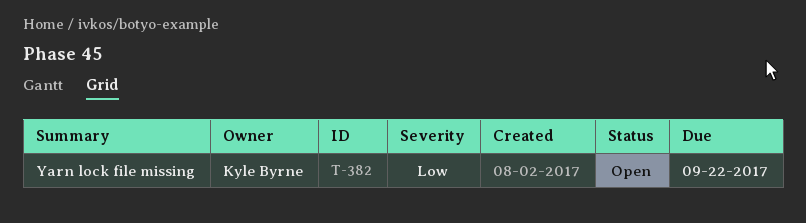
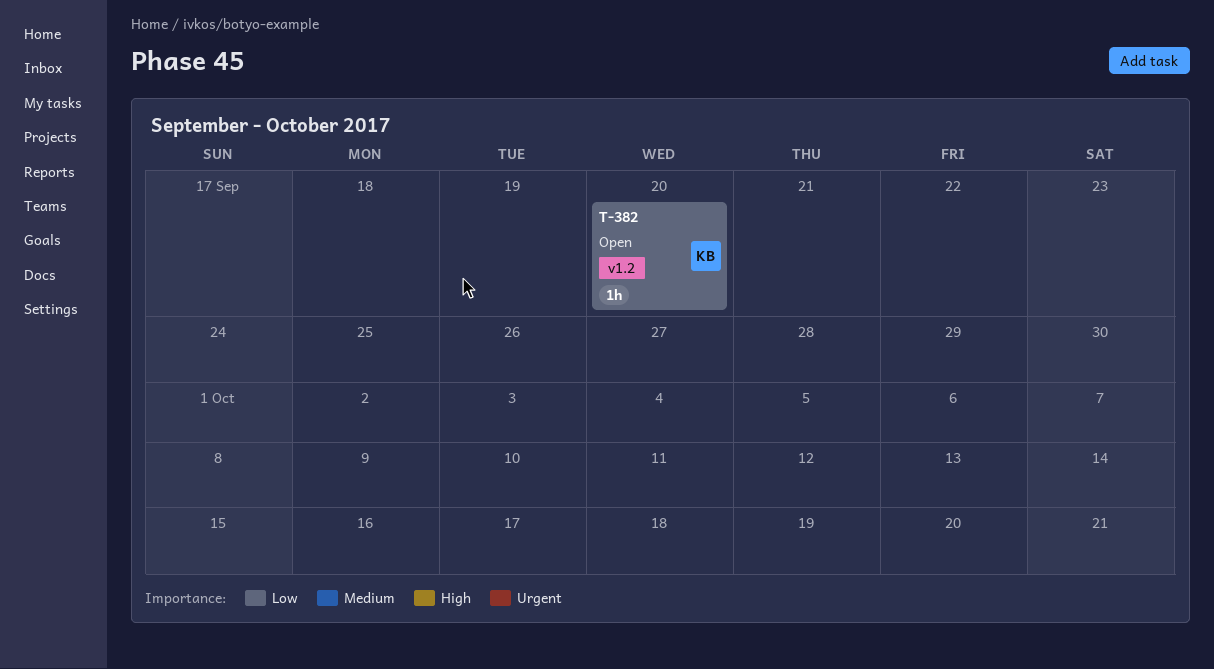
T-382, due: Sep 22 -> Sep 20

